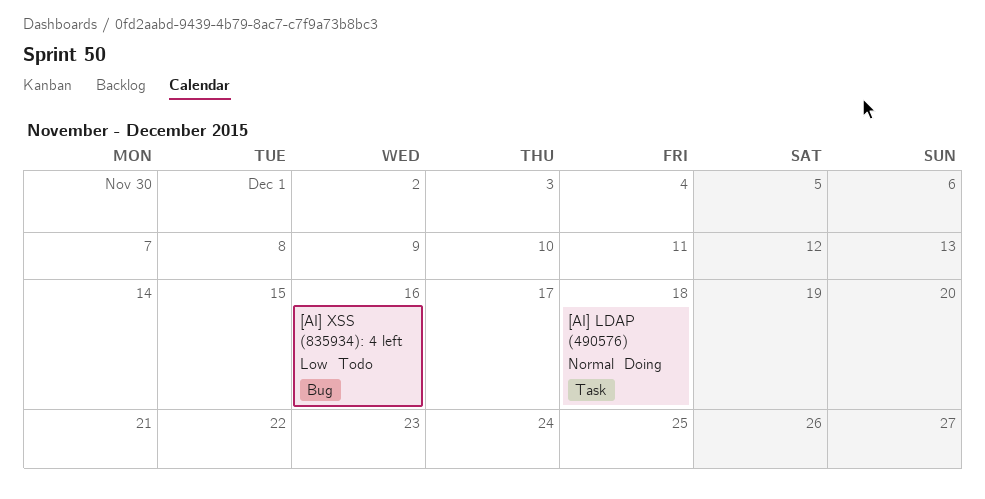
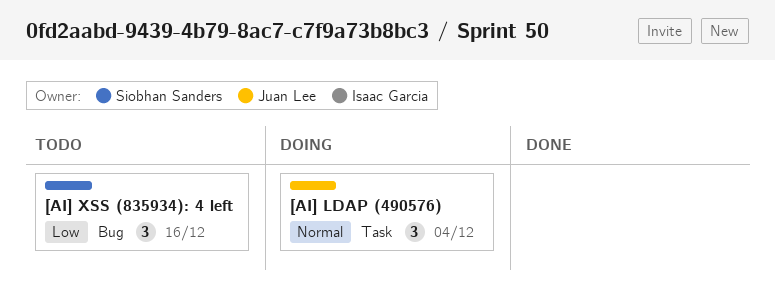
[AI] LDAP (490576), due: Dec 18 -> Dec 4

